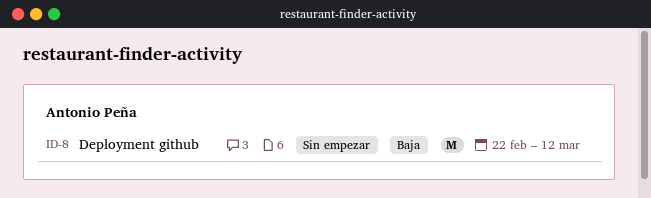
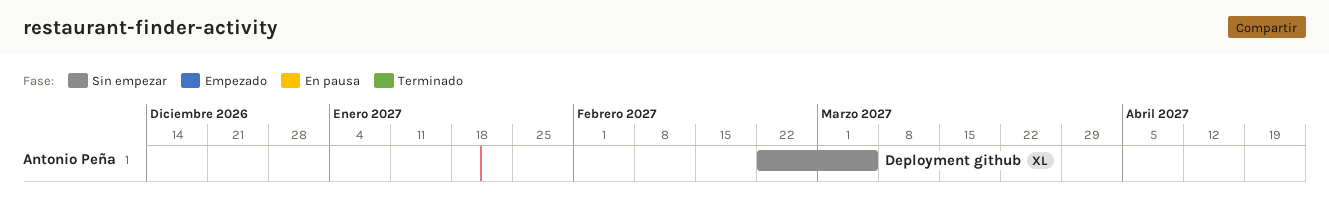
Deployment github, estimate: M -> XL
Deployment github, due: Mar 12 -> Mar 5

